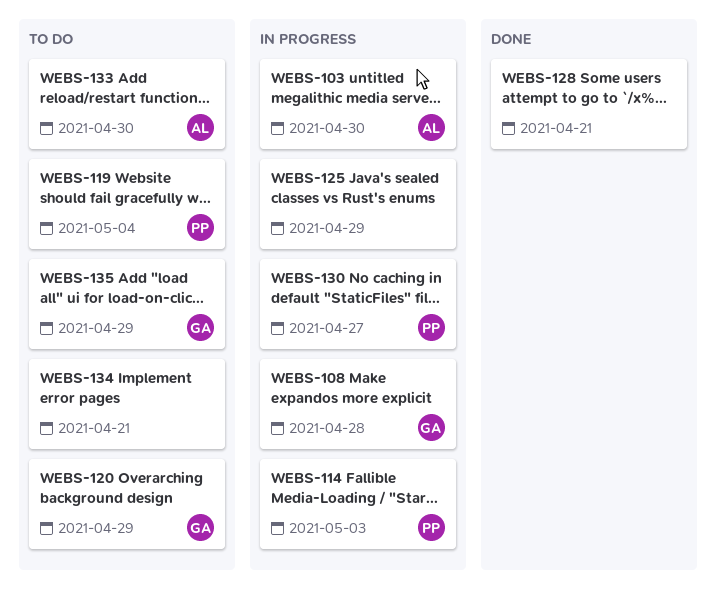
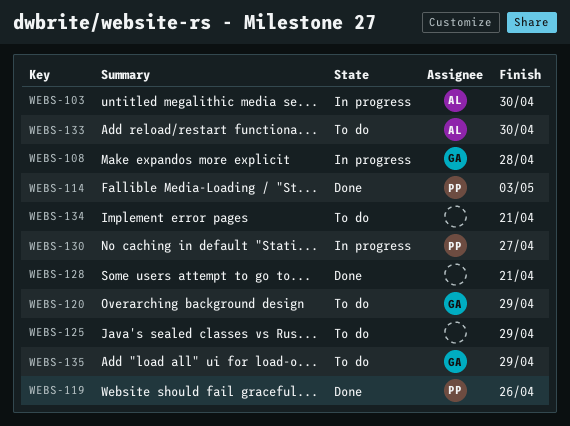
WEBS-114, status: In progress -> Done
WEBS-119, status: To do -> Done
WEBS-119, due: May 4 -> Apr 26
WEBS-125, status: In progress -> To do

